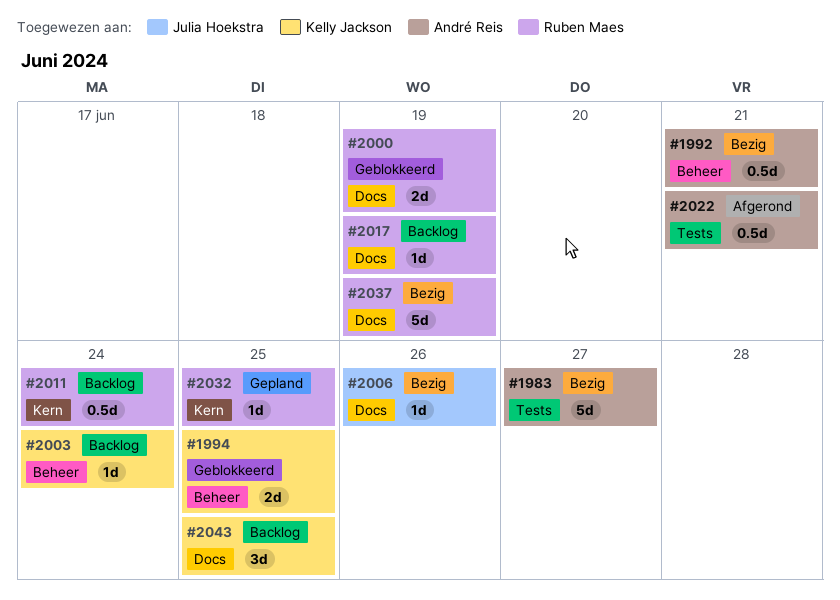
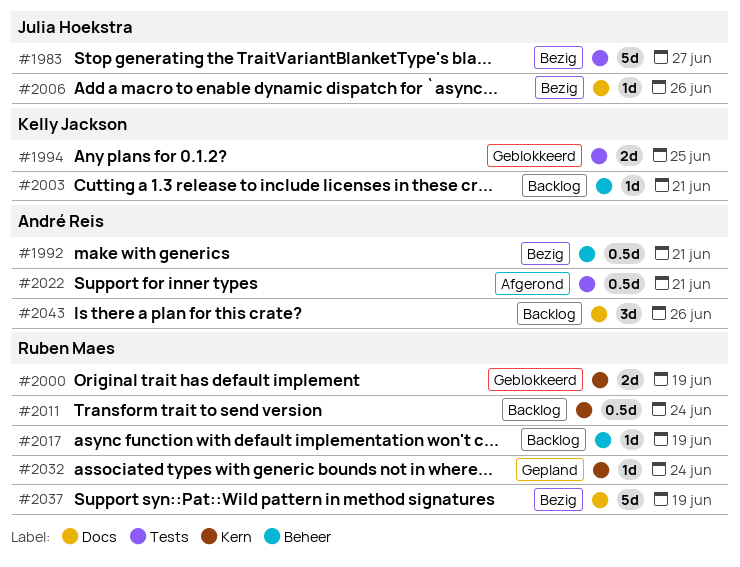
#1983, owner: André Reis -> Julia Hoekstra
#1994, label: Beheer -> Tests
#2000, label: Docs -> Kern
#2003, due: Jun 24 -> Jun 21
#2017, label: Docs -> Beheer
#2032, due: Jun 25 -> Jun 24
#2043, owner: Kelly Jackson -> André Reis
#2043, due: Jun 25 -> Jun 26

